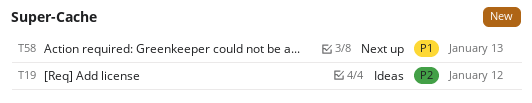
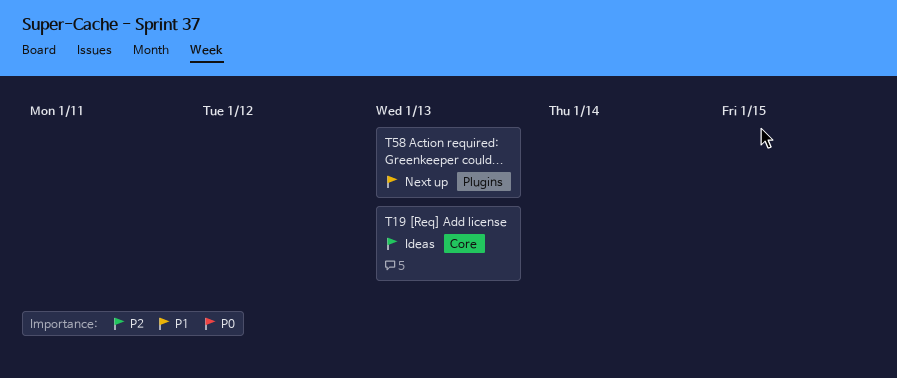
T19, due: Jan 12 -> Jan 13

